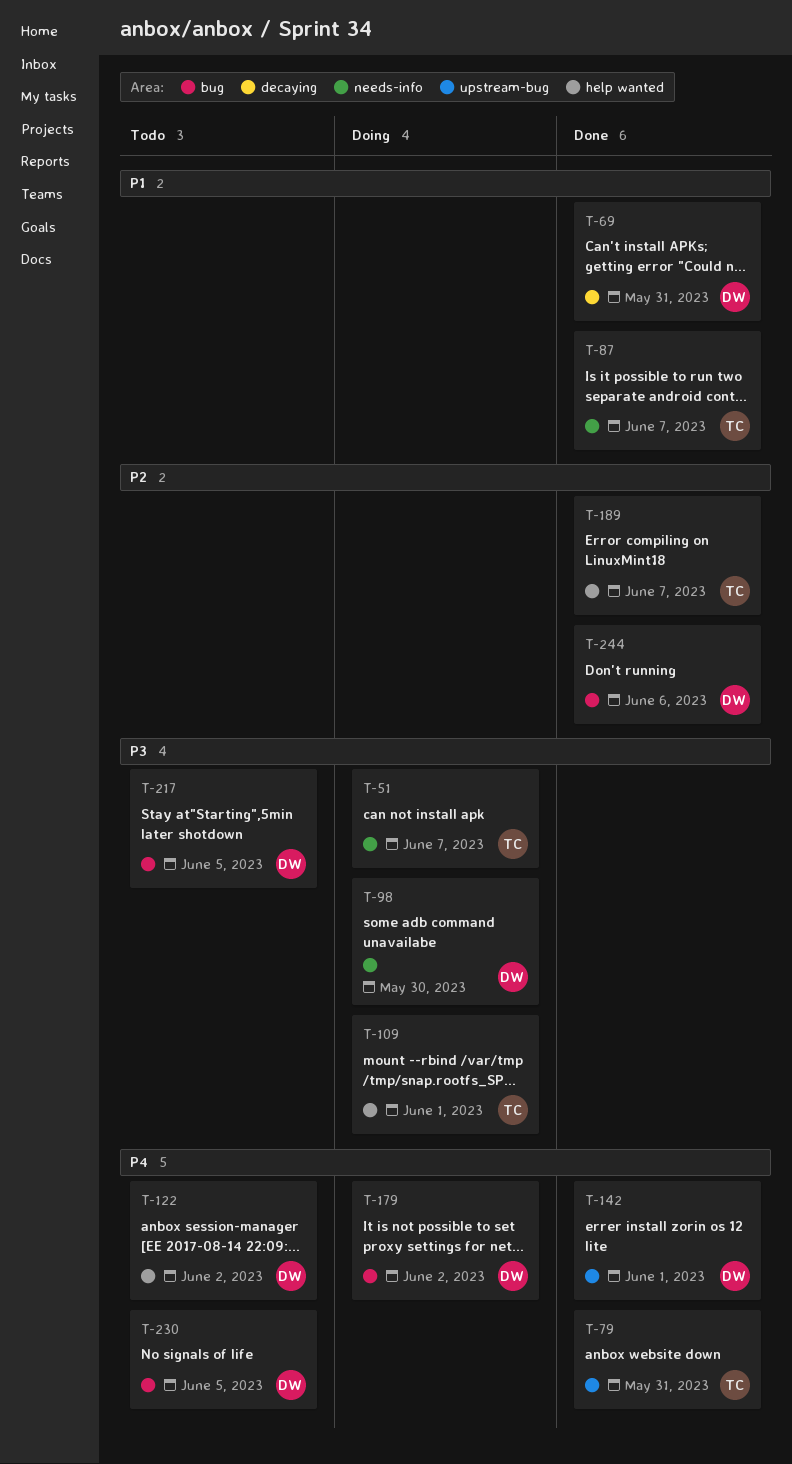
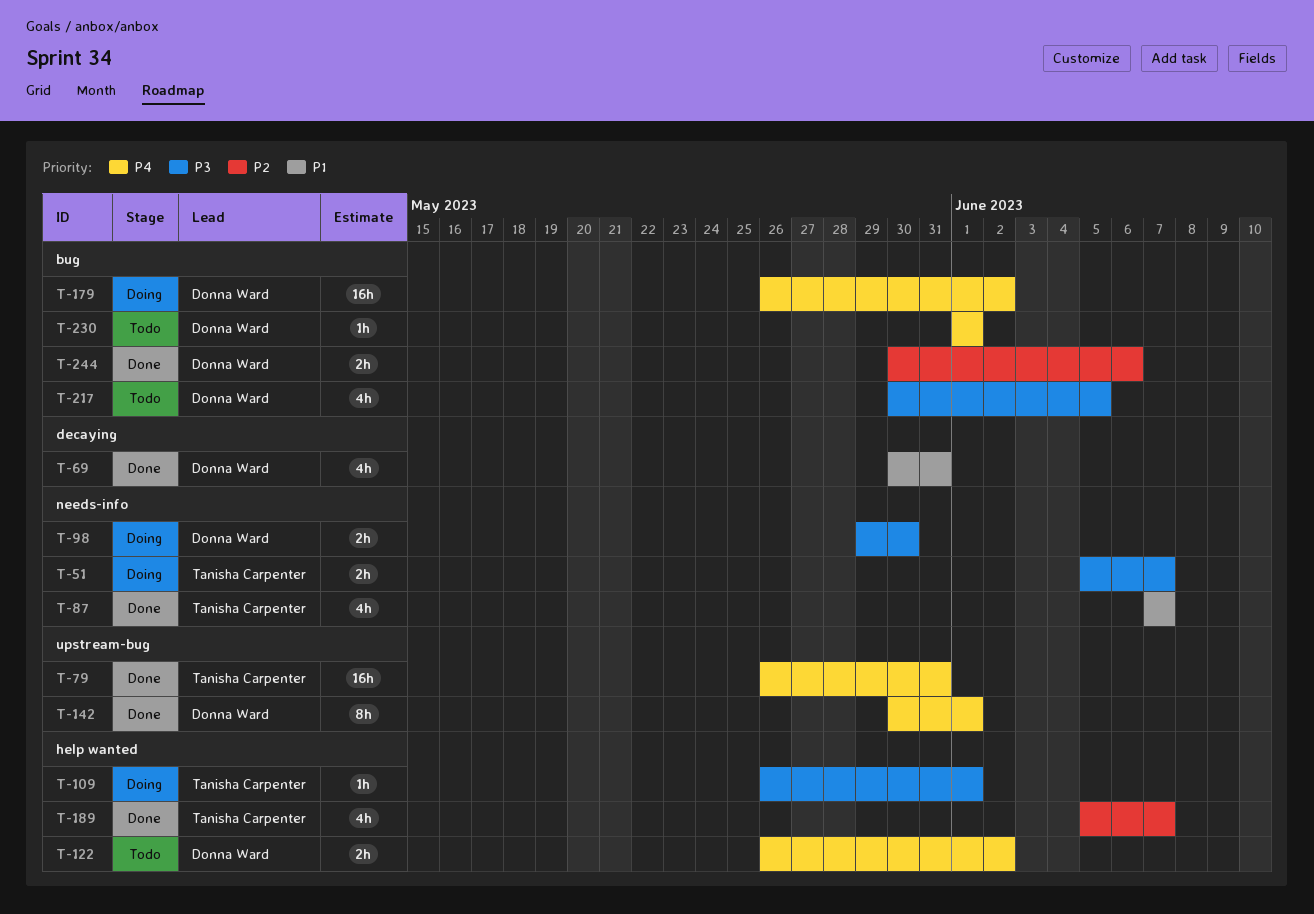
T-230, due: Jun 5 -> Jun 1

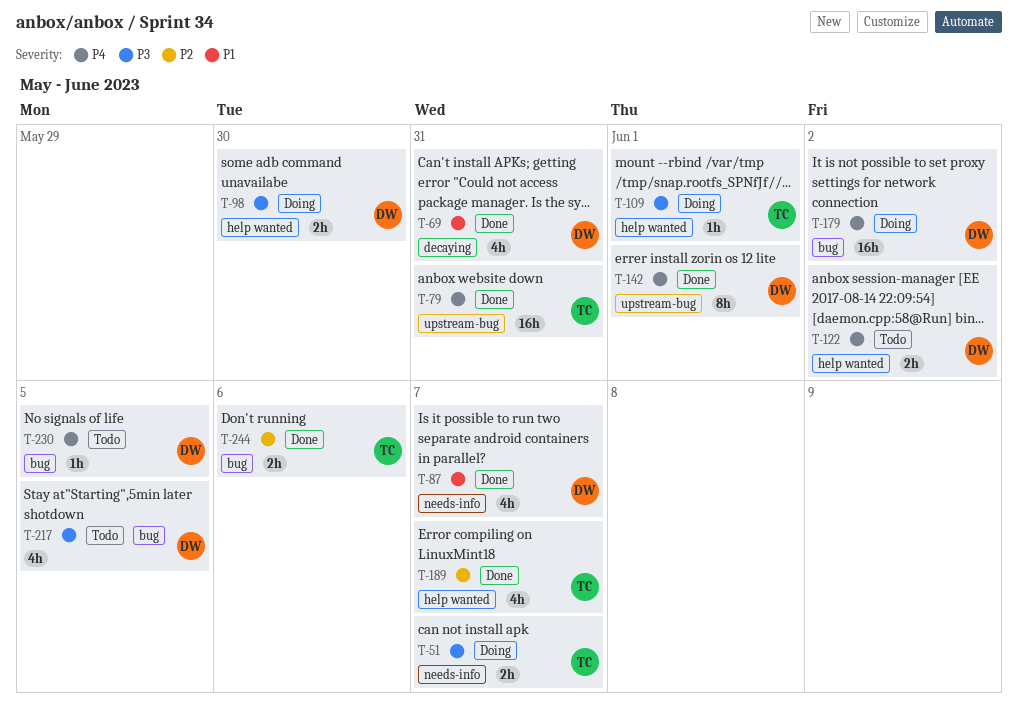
T-87, owner: Tanisha Carpenter -> Donna Ward
T-98, label: needs-info -> help wanted
T-230, due: Jun 1 -> Jun 5
T-244, owner: Donna Ward -> Tanisha Carpenter

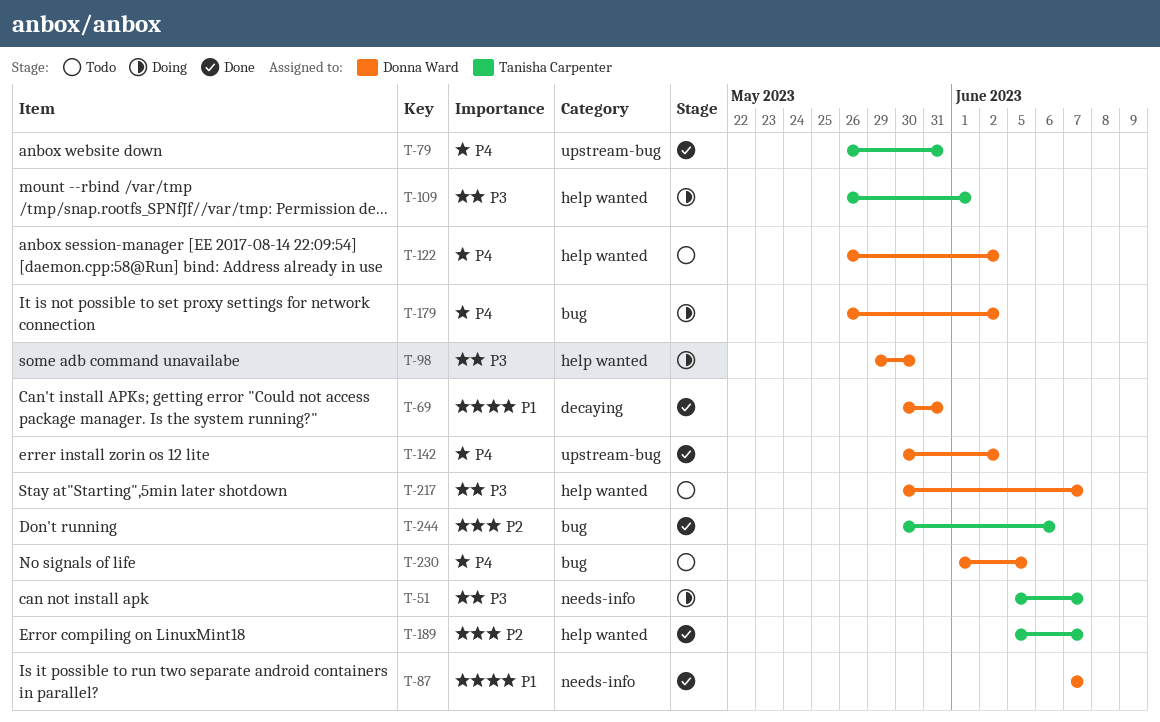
T-142, due: Jun 1 -> Jun 2
T-217, label: bug -> help wanted
T-217, due: Jun 5 -> Jun 7

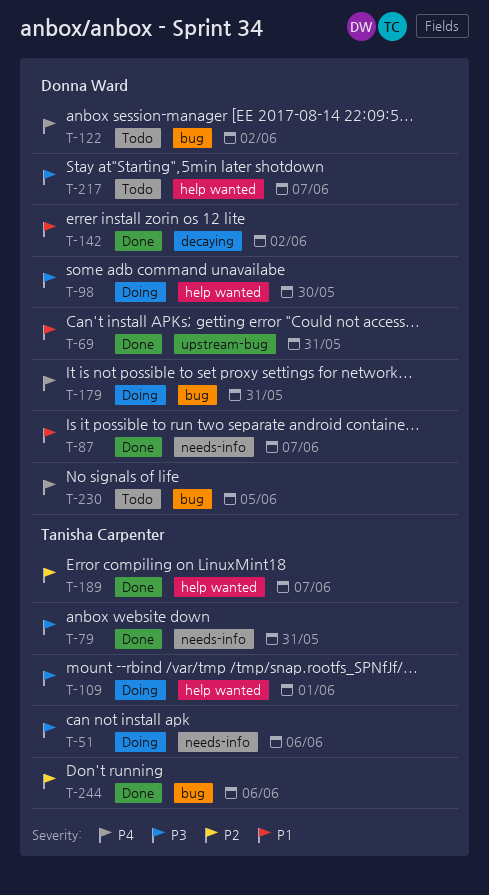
T-51, due: Jun 7 -> Jun 6
T-69, label: decaying -> upstream-bug
T-79, priority: P4 -> P3
T-79, label: upstream-bug -> needs-info
T-122, label: help wanted -> bug
T-142, priority: P4 -> P1
T-142, label: upstream-bug -> decaying
T-179, due: Jun 2 -> May 31

